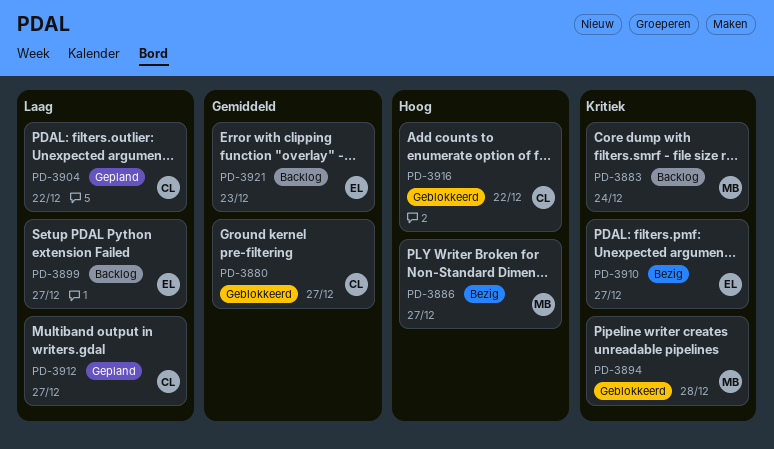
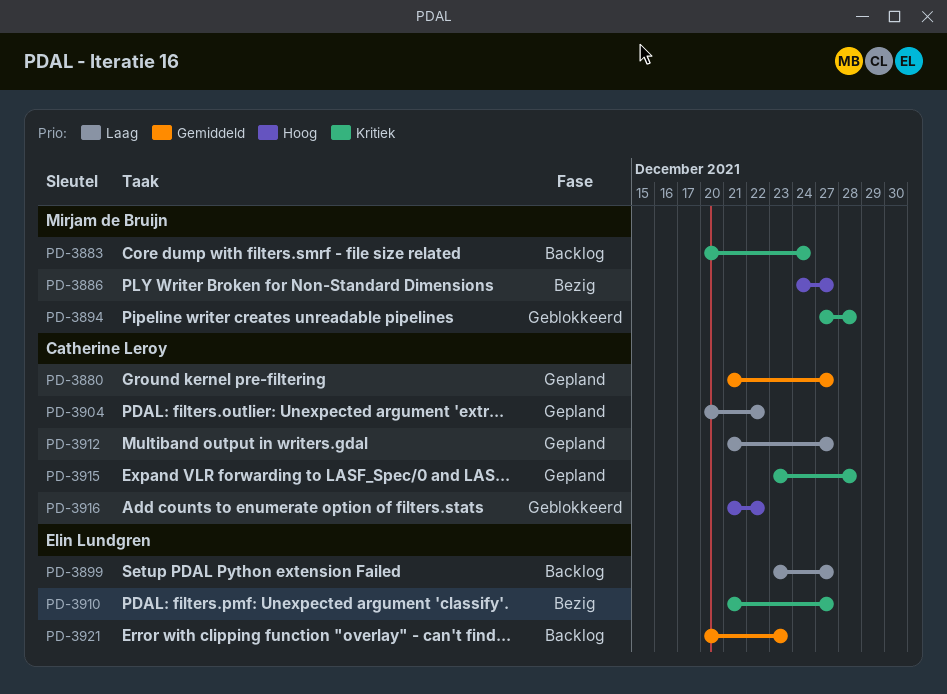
PD-3880, status: Geblokkeerd -> Gepland
PD-3915: none -> present

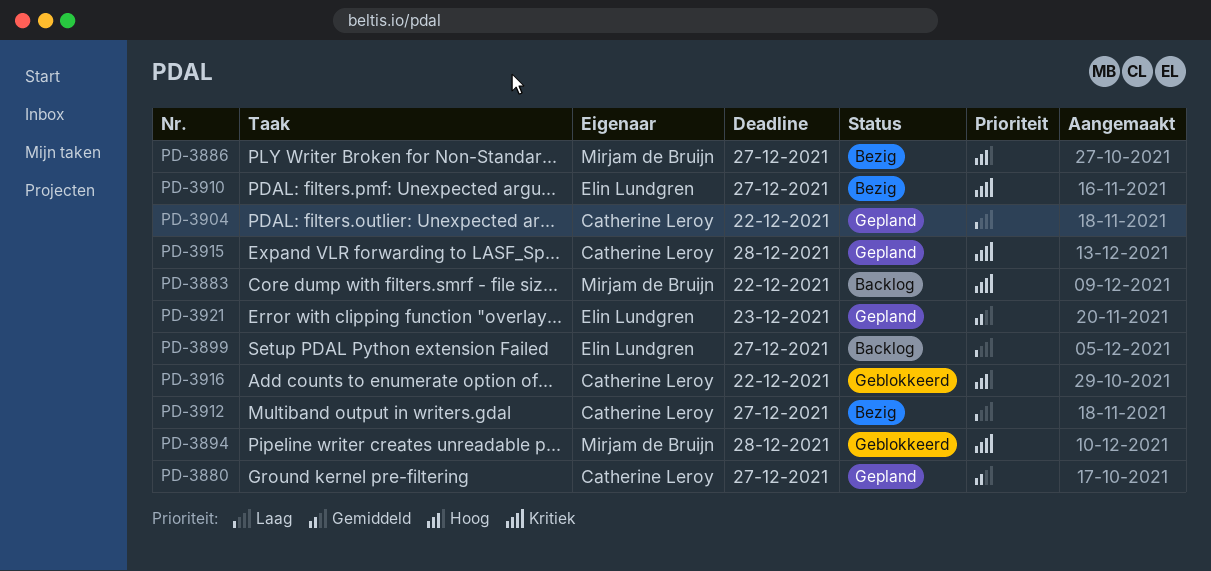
PD-3883, due: Dec 24 -> Dec 22
PD-3912, status: Gepland -> Bezig
PD-3921, status: Backlog -> Gepland

